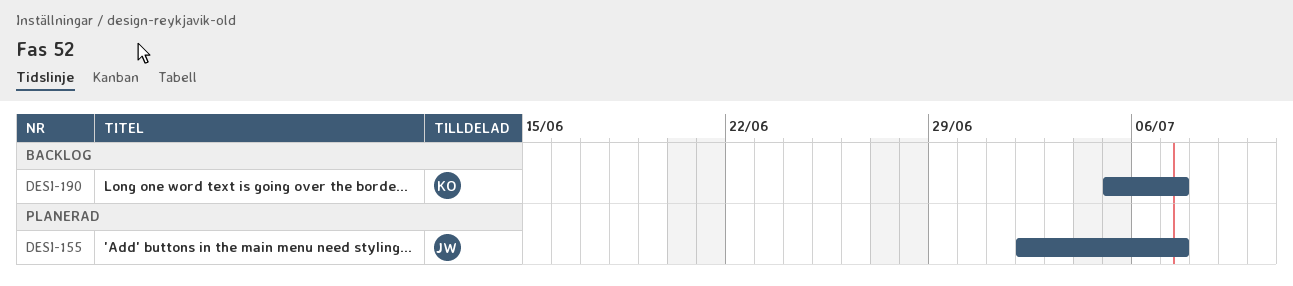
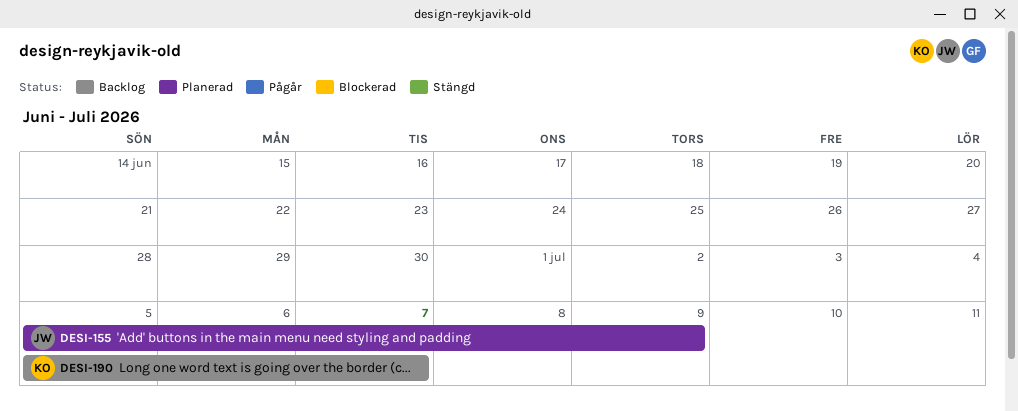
DESI-155, start: Jul 2 -> Jul 5
DESI-155, due: Jul 7 -> Jul 9

